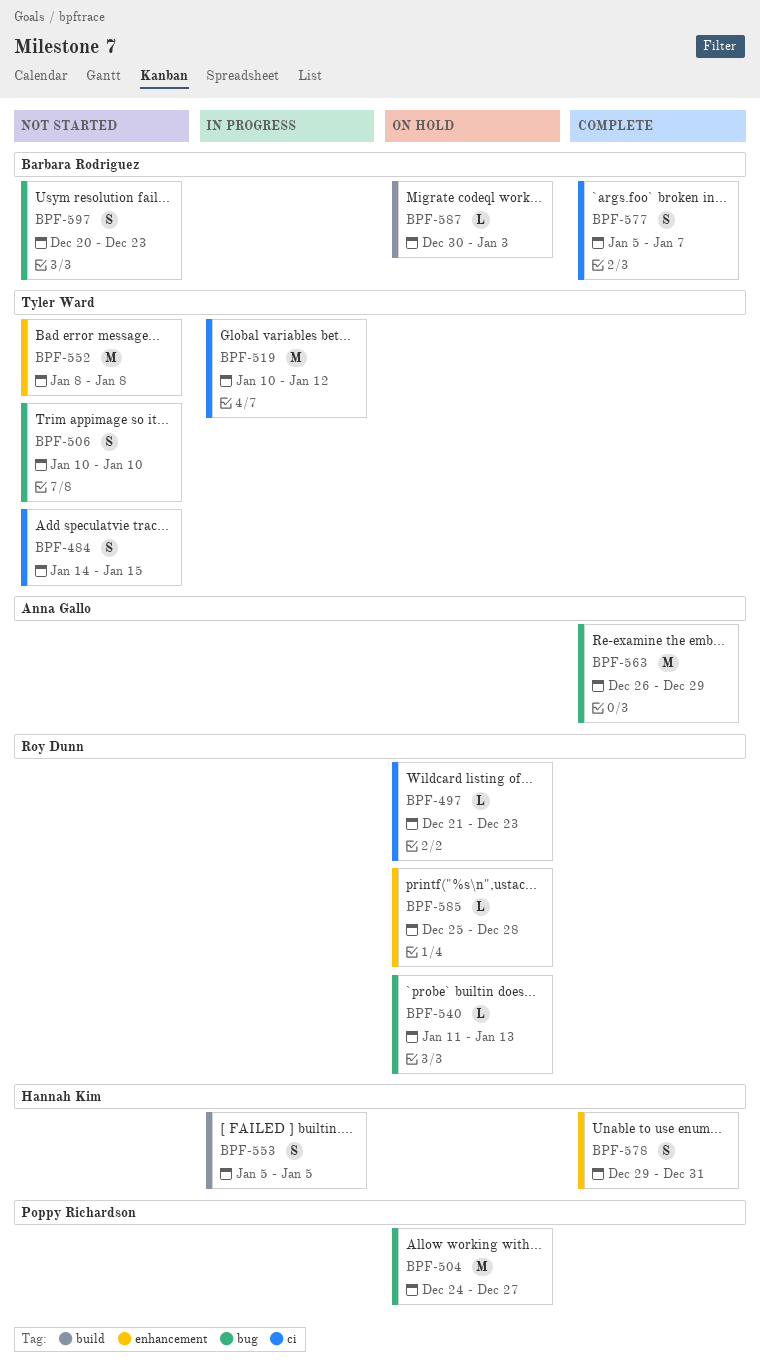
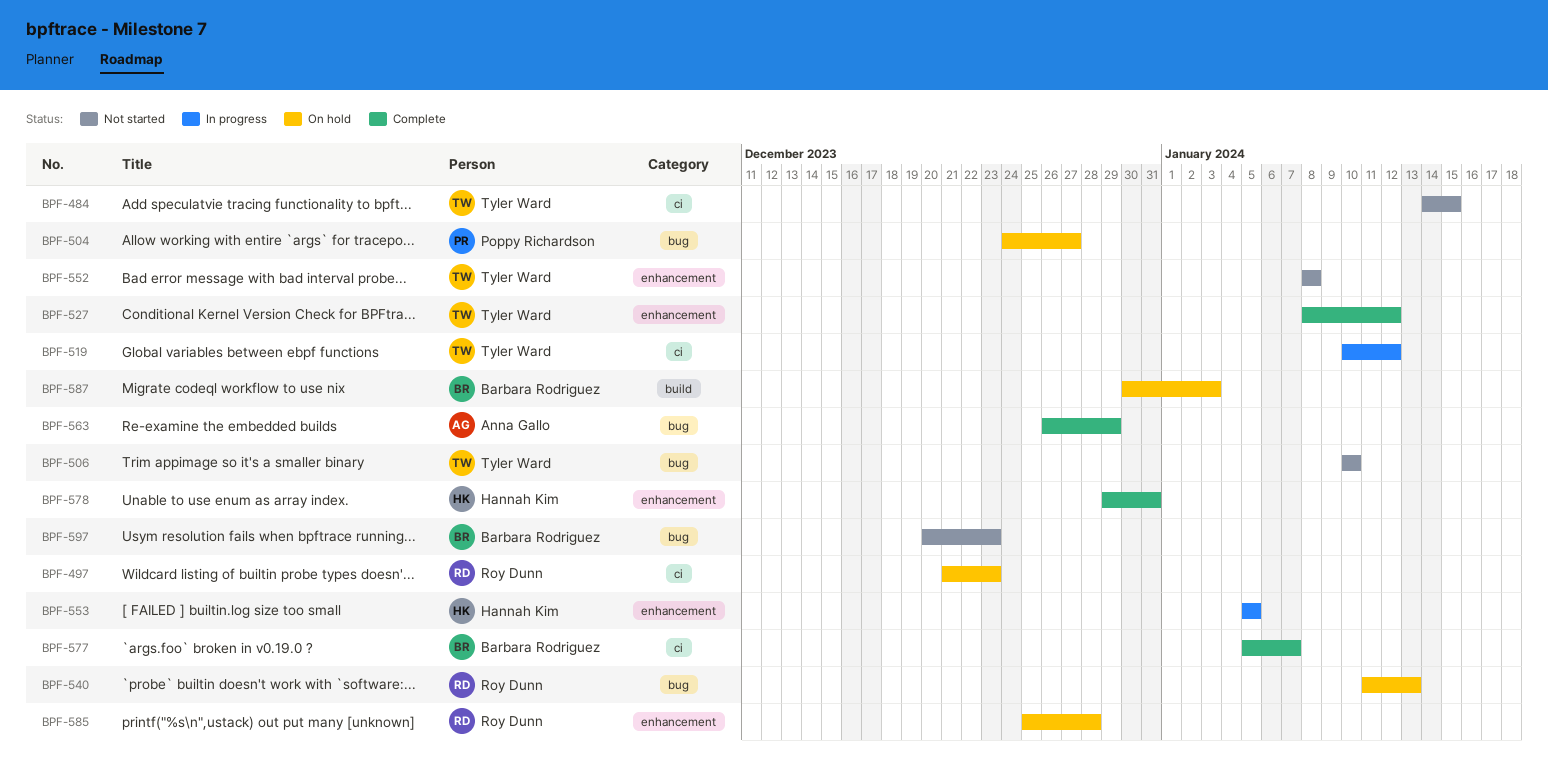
BPF-527: none -> present
BPF-553, label: build -> enhancement

